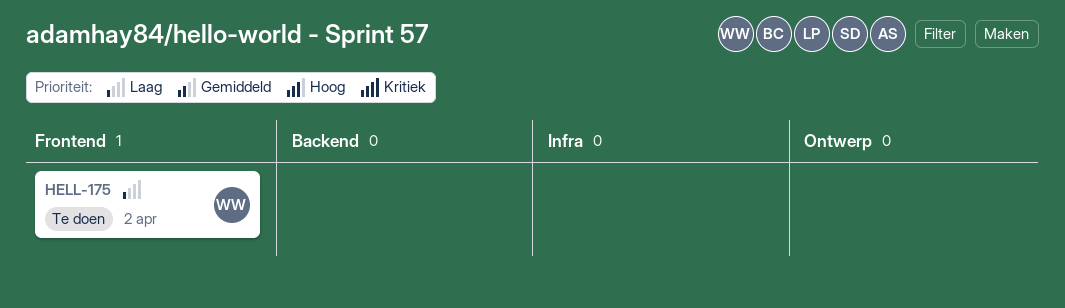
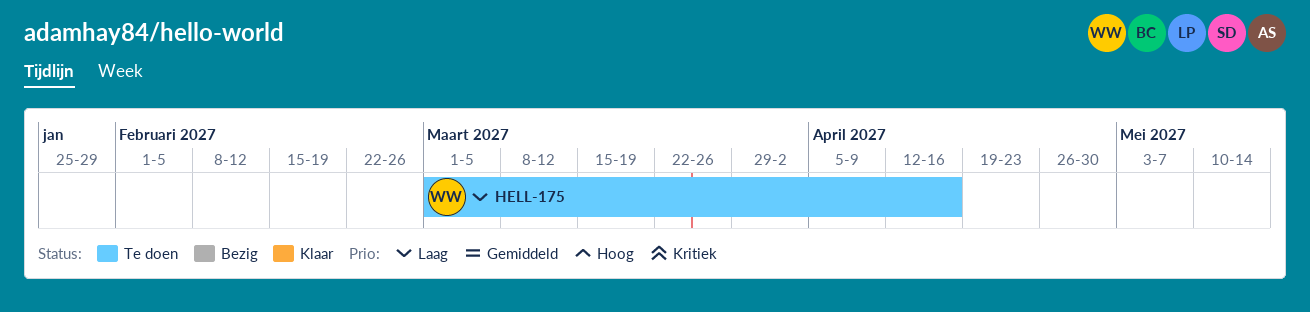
HELL-175, due: Apr 2 -> Apr 16

